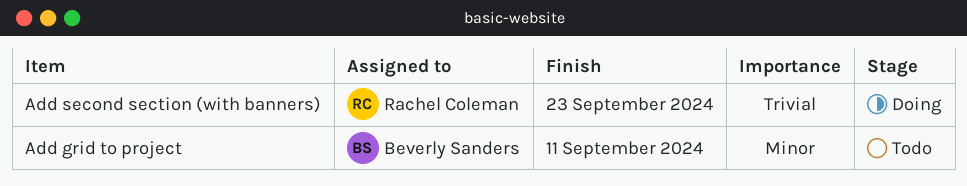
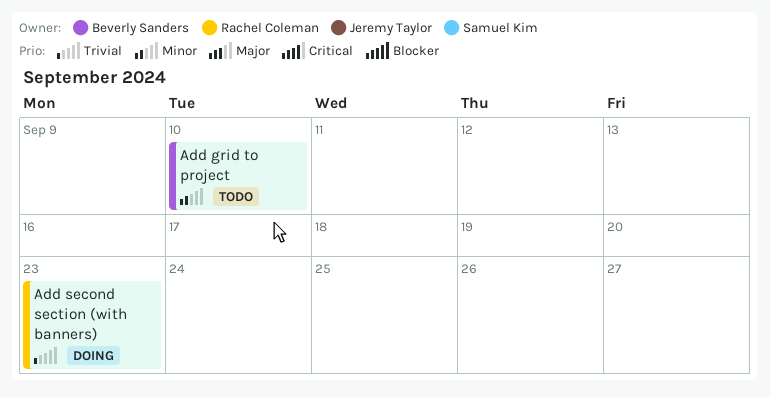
Add grid to project, due: Sep 11 -> Sep 10

